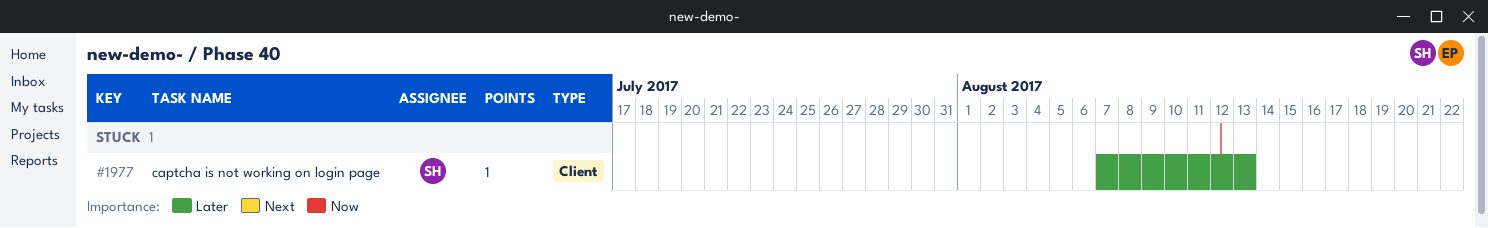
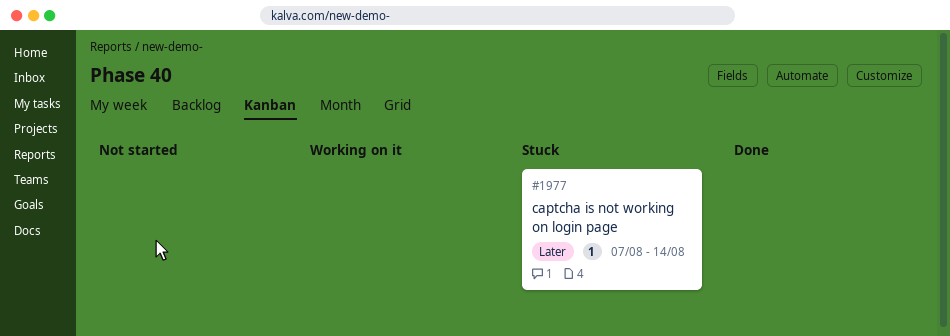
#1977, due: Aug 13 -> Aug 14

